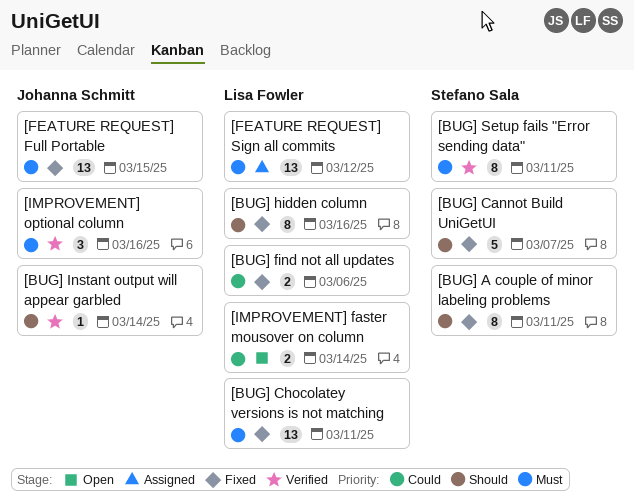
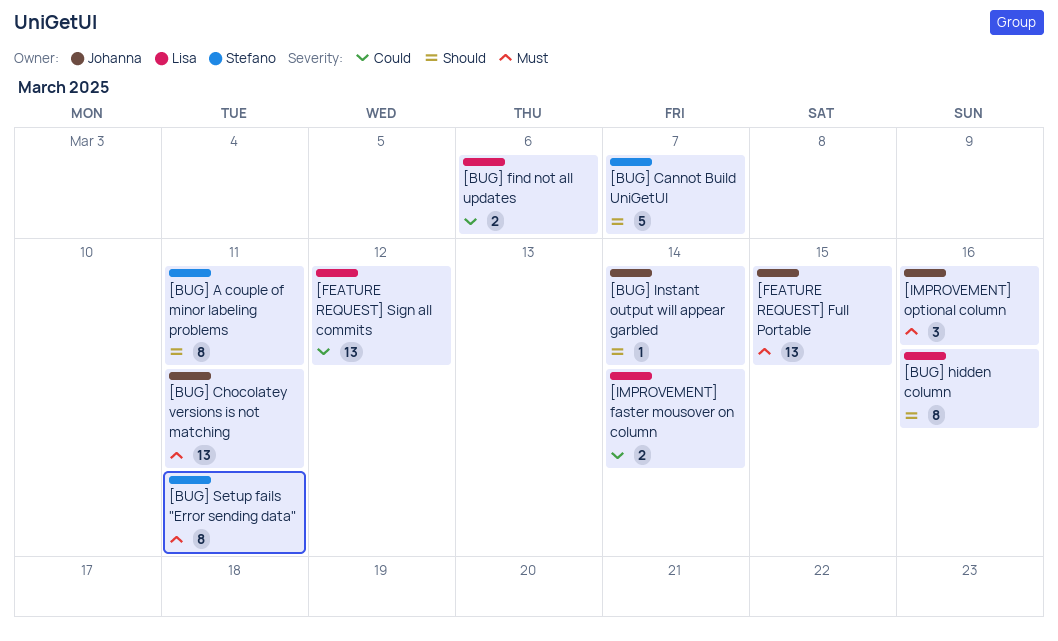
[BUG] Chocolatey versions is not matching, owner: Lisa Fowler -> Johanna Schmitt
[FEATURE REQUEST] Sign all commits, priority: Must -> Could

